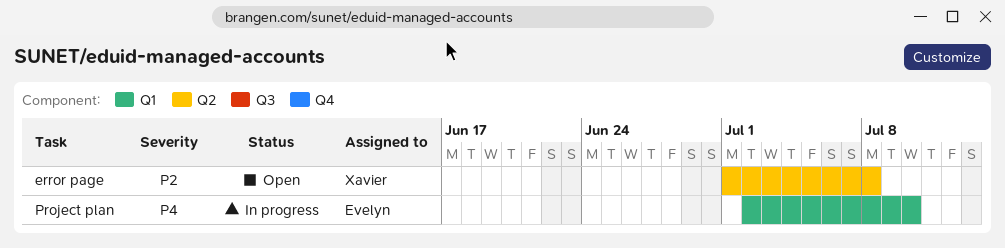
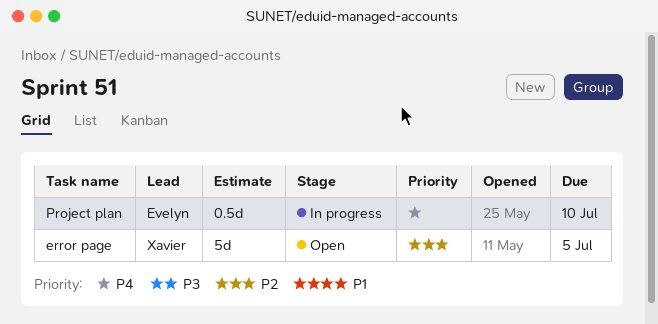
error page, due: Jul 8 -> Jul 5

